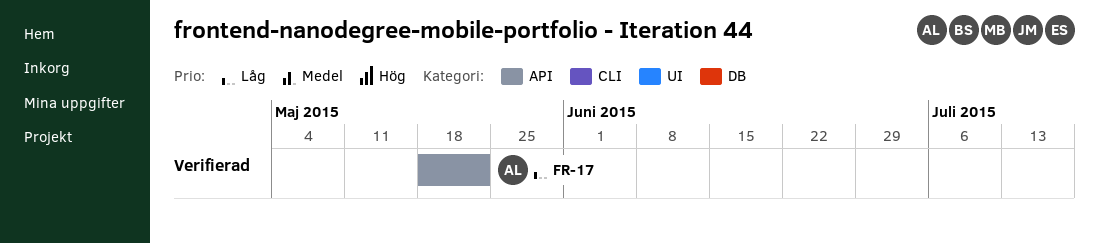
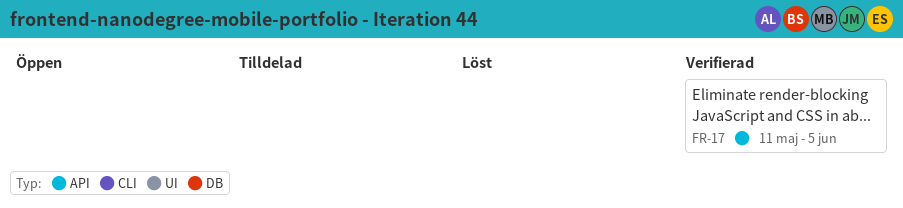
FR-17, start: May 18 -> May 11
FR-17, due: May 22 -> Jun 5

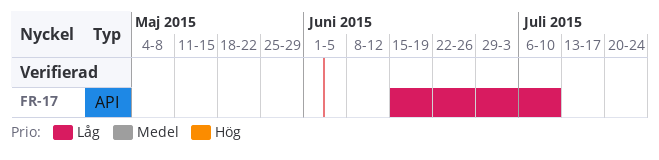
FR-17, start: May 11 -> Jun 15
FR-17, due: Jun 5 -> Jul 10

